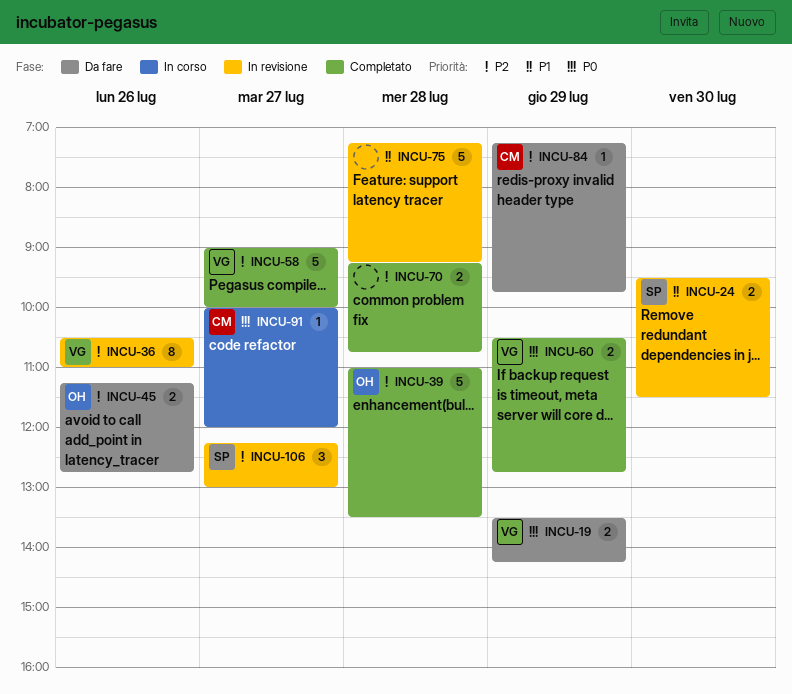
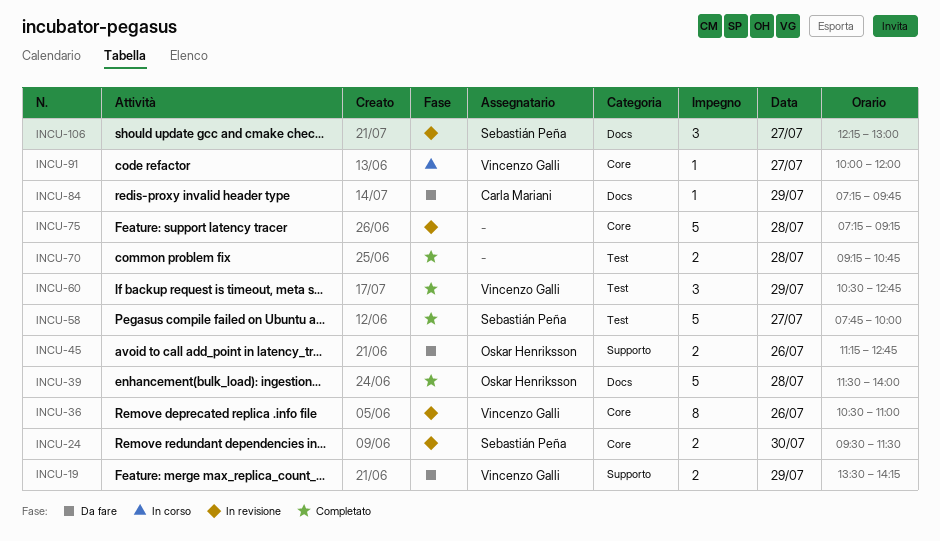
INCU-39, begins: 11:00 -> 11:30
INCU-39, ends: 13:30 -> 14:00
INCU-58, owner: Vincenzo Galli -> Sebastián Peña
INCU-58, begins: 09:00 -> 07:45
INCU-60, estimate: 2 -> 3
INCU-91, owner: Carla Mariani -> Vincenzo Galli

